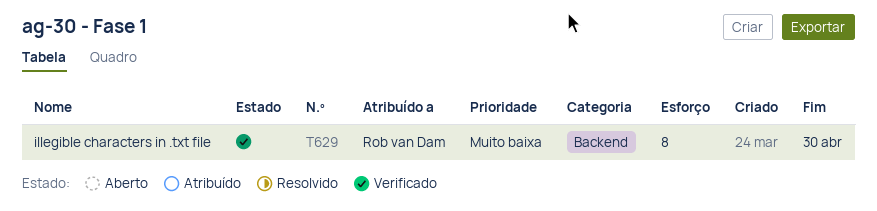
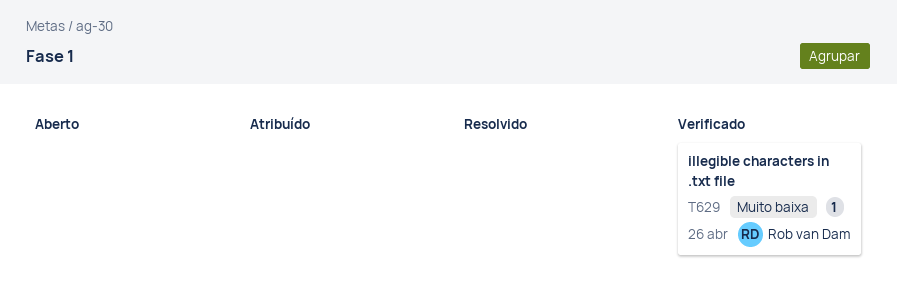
T629, estimate: 8 -> 1
T629, due: Apr 30 -> Apr 26

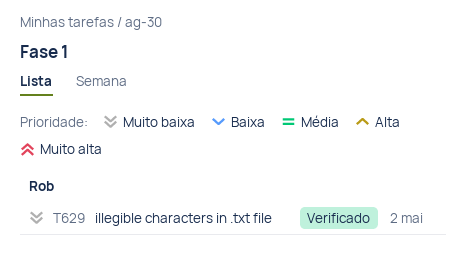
T629, due: Apr 26 -> May 2

